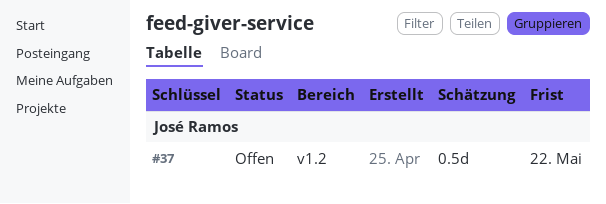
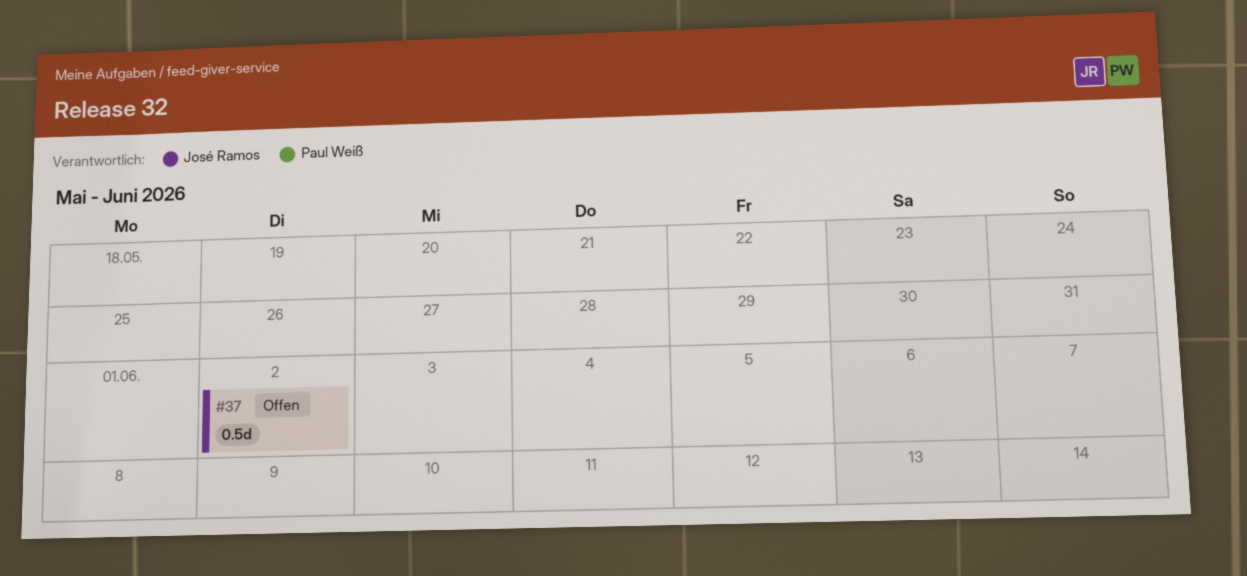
#37, due: May 22 -> Jun 2

